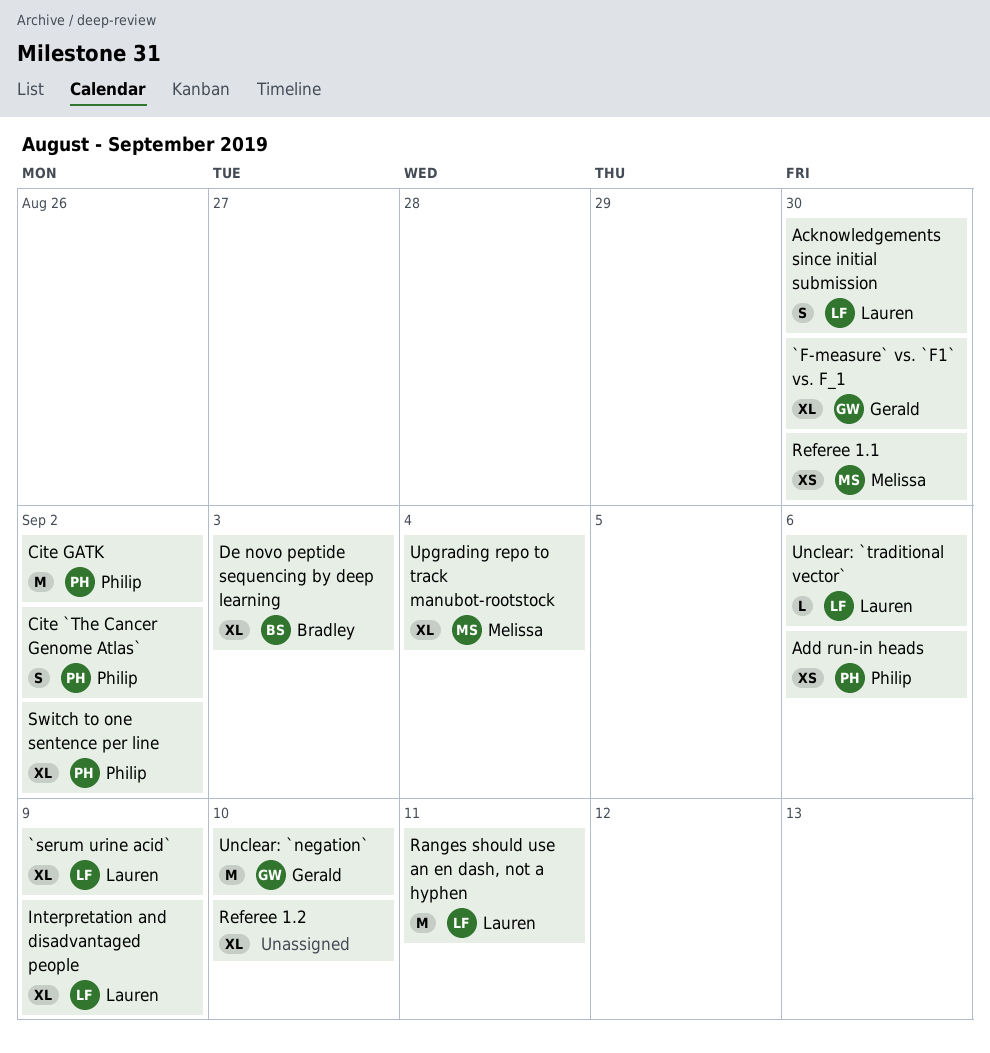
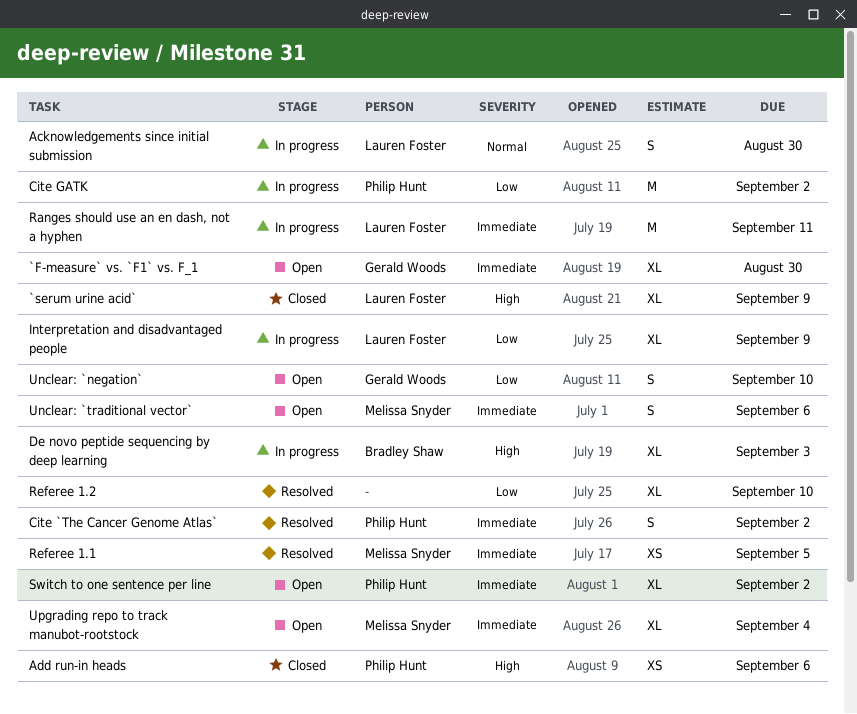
Referee 1.1, due: Aug 30 -> Sep 5
Unclear: `negation`, estimate: M -> S
Unclear: `traditional vector`, owner: Lauren Foster -> Melissa Snyder
Unclear: `traditional vector`, estimate: L -> S

